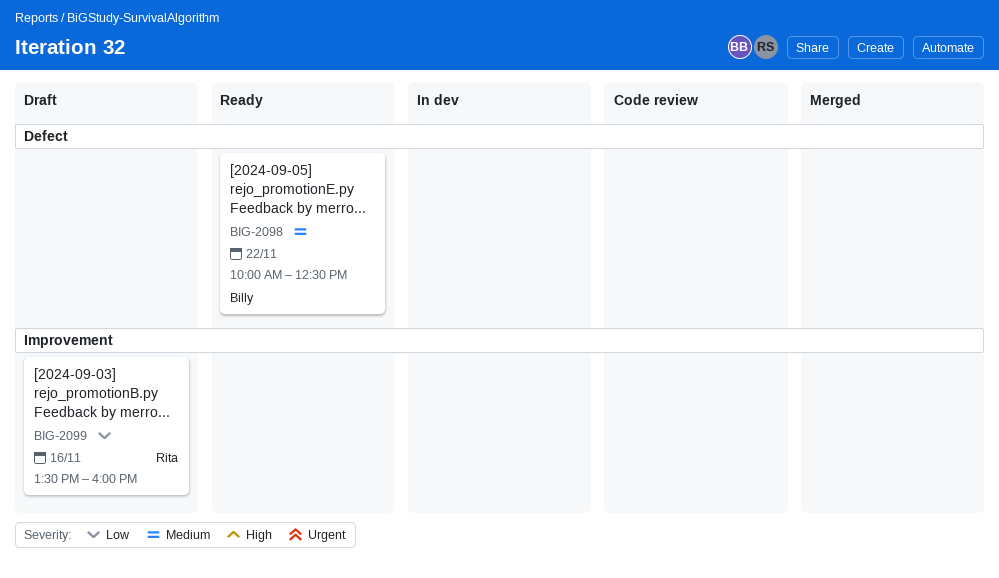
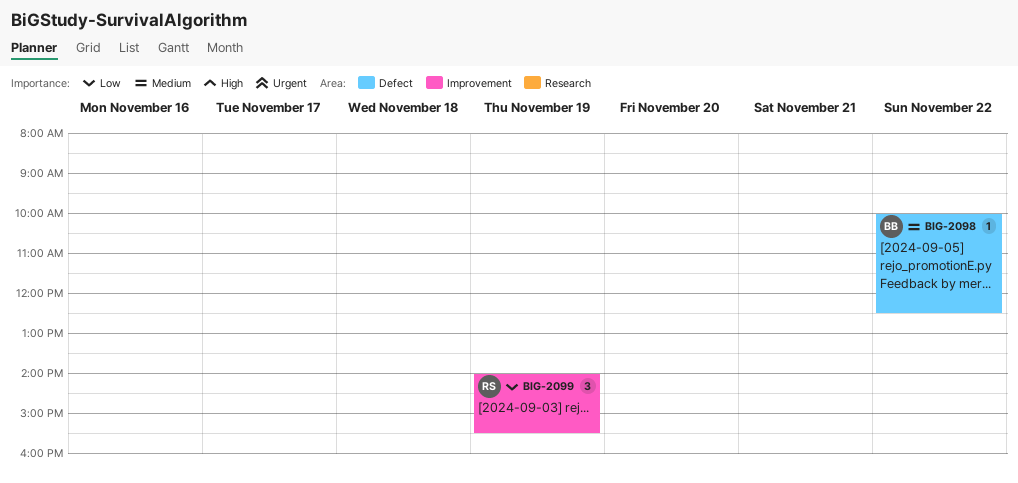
BIG-2099, day: Nov 16 -> Nov 19
BIG-2099, begins: 13:30 -> 14:00
BIG-2099, ends: 16:00 -> 15:30

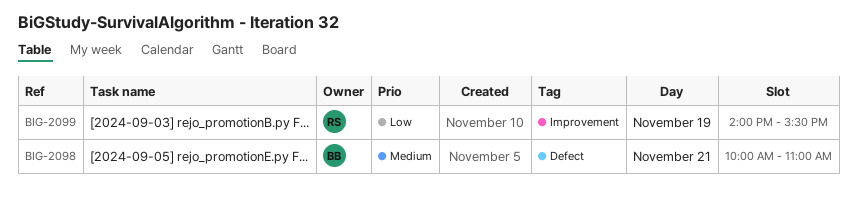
BIG-2098, day: Nov 22 -> Nov 21
BIG-2098, ends: 12:30 -> 11:00

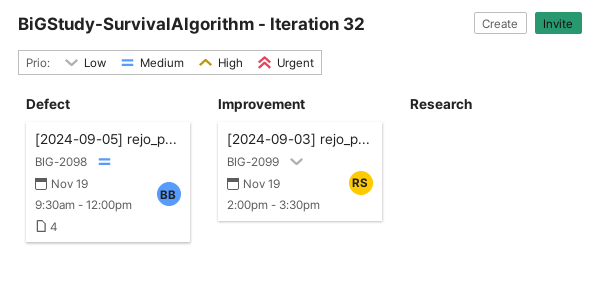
BIG-2098, day: Nov 21 -> Nov 19
BIG-2098, begins: 10:00 -> 09:30
BIG-2098, ends: 11:00 -> 12:00

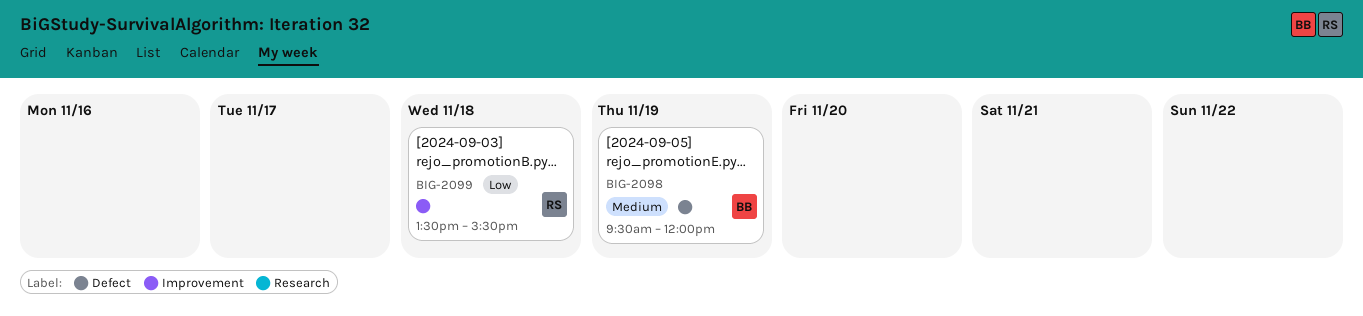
BIG-2099, day: Nov 19 -> Nov 18
BIG-2099, begins: 14:00 -> 13:30

